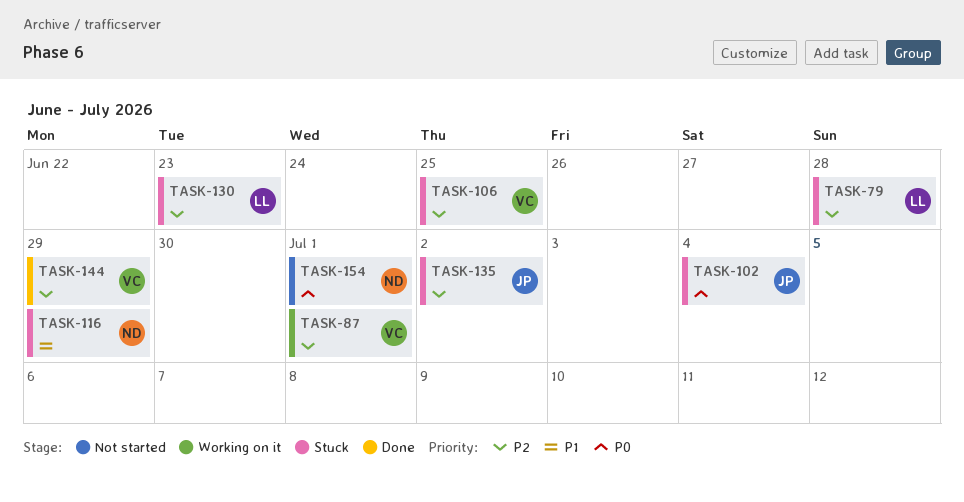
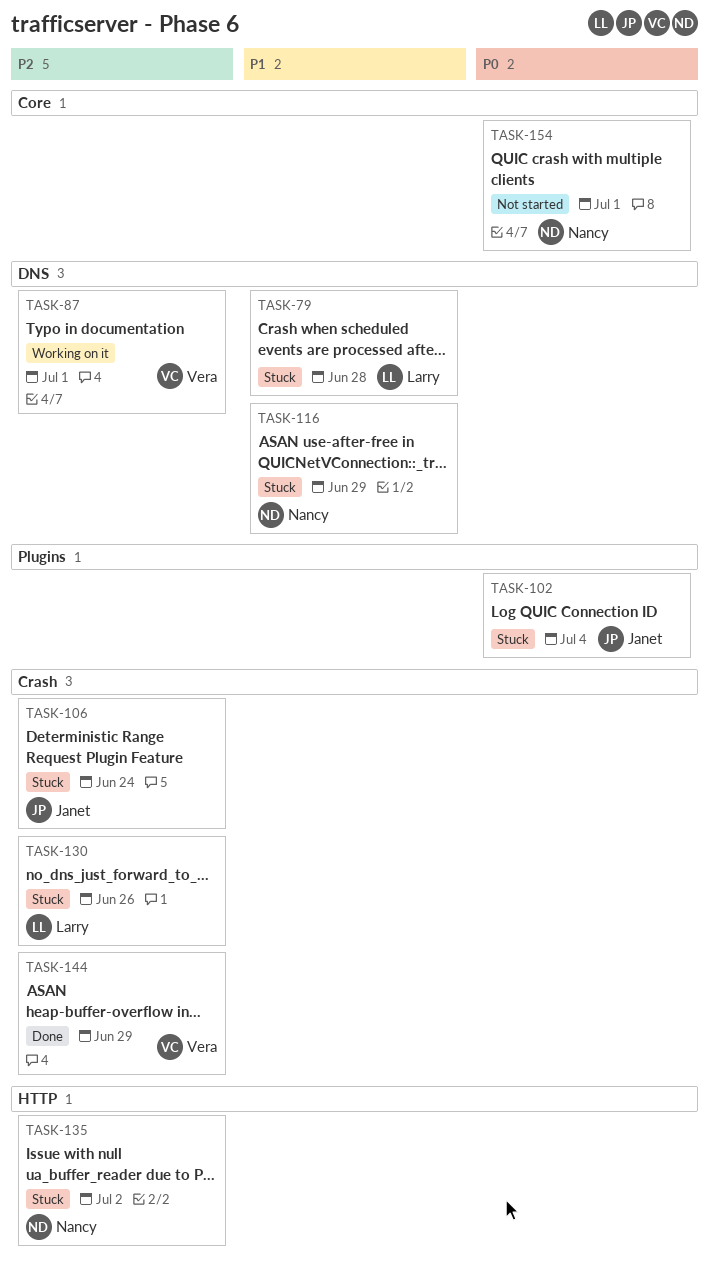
TASK-79, priority: P2 -> P1
TASK-106, owner: Vera -> Janet
TASK-106, due: Jun 25 -> Jun 24
TASK-130, due: Jun 23 -> Jun 26
TASK-135, owner: Janet -> Nancy

